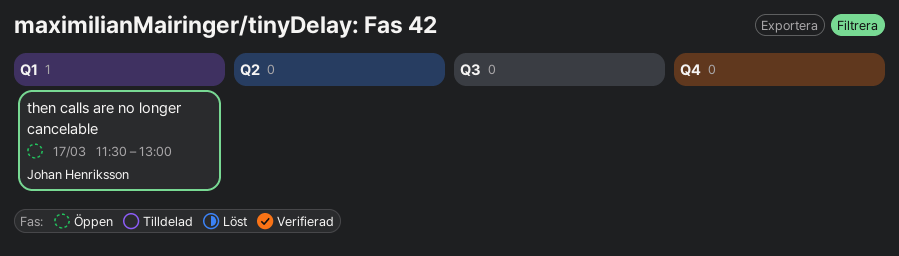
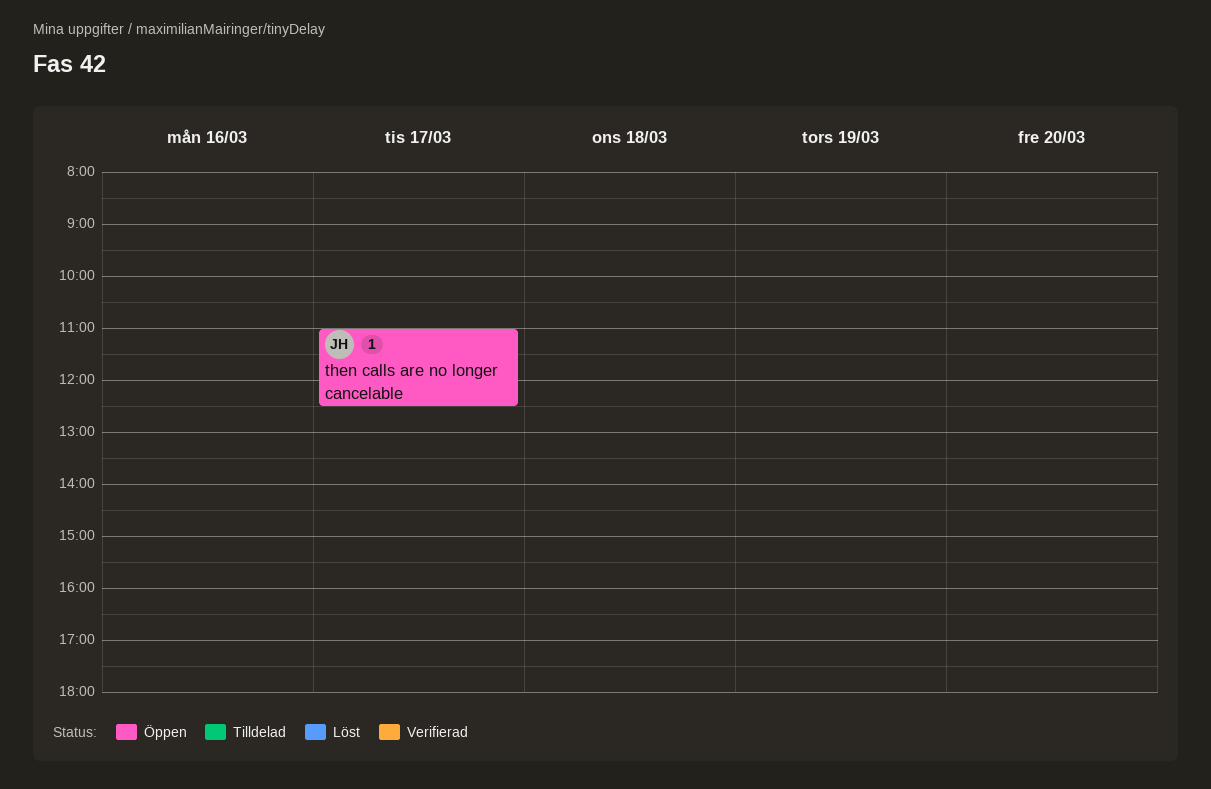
then calls are no longer cancelable, begins: 11:30 -> 11:00
then calls are no longer cancelable, ends: 13:00 -> 12:30

